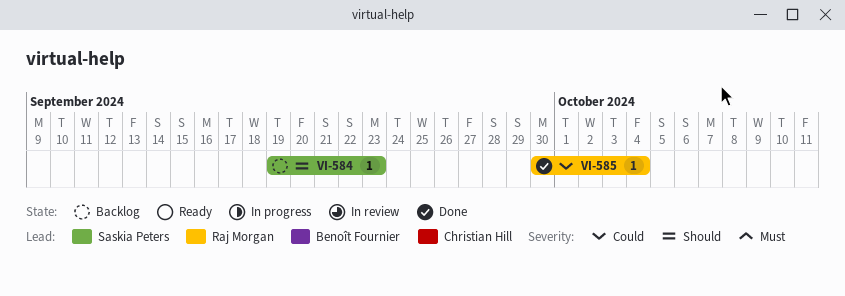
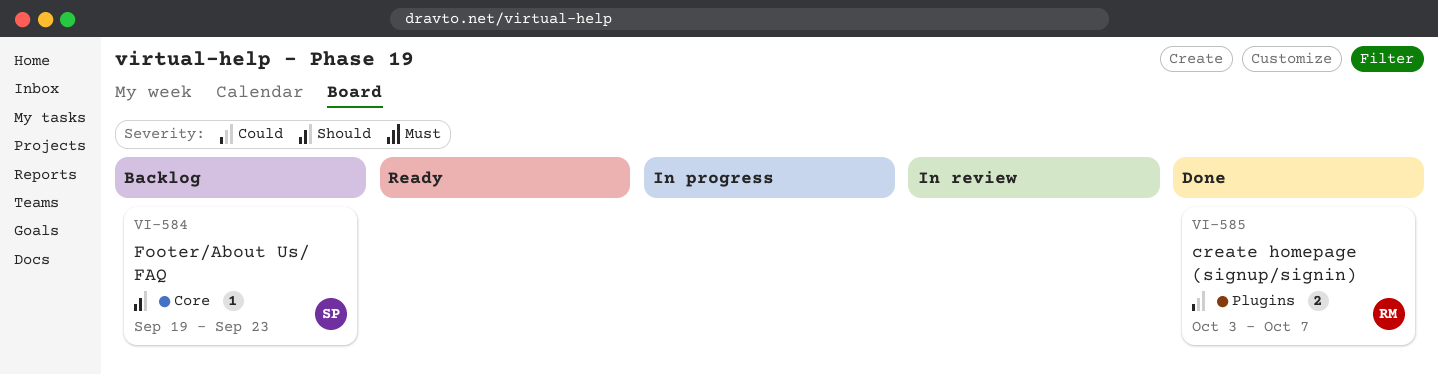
VI-585, estimate: 1 -> 2
VI-585, start: Sep 30 -> Oct 3
VI-585, due: Oct 4 -> Oct 7

